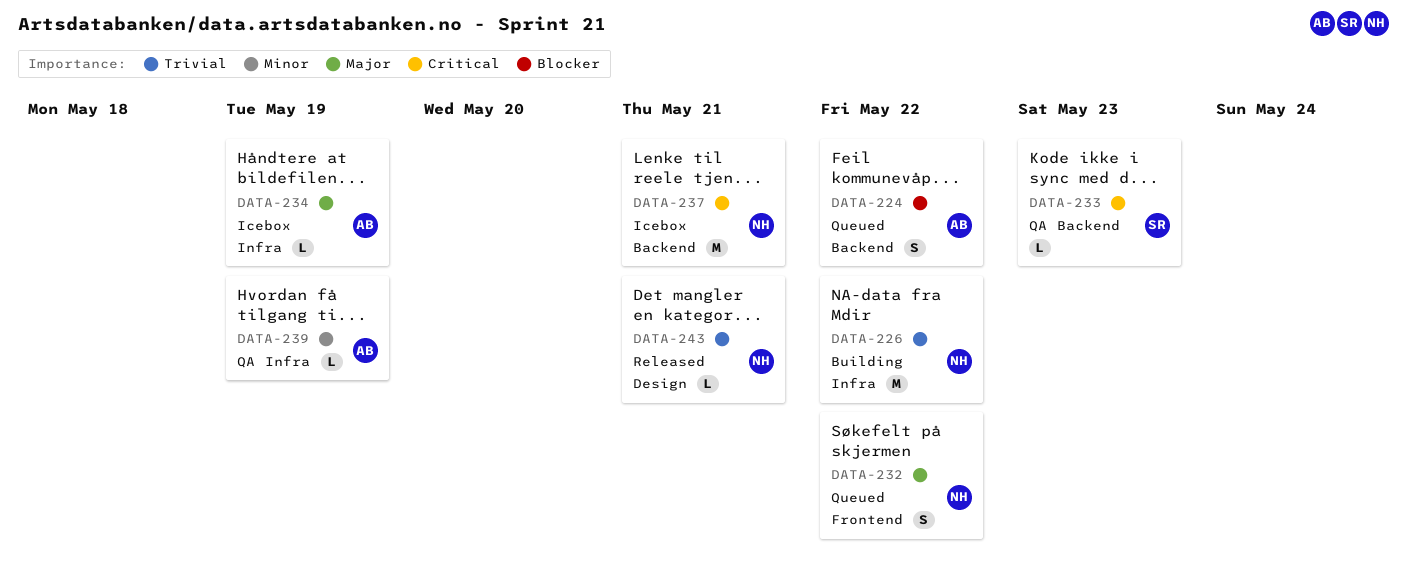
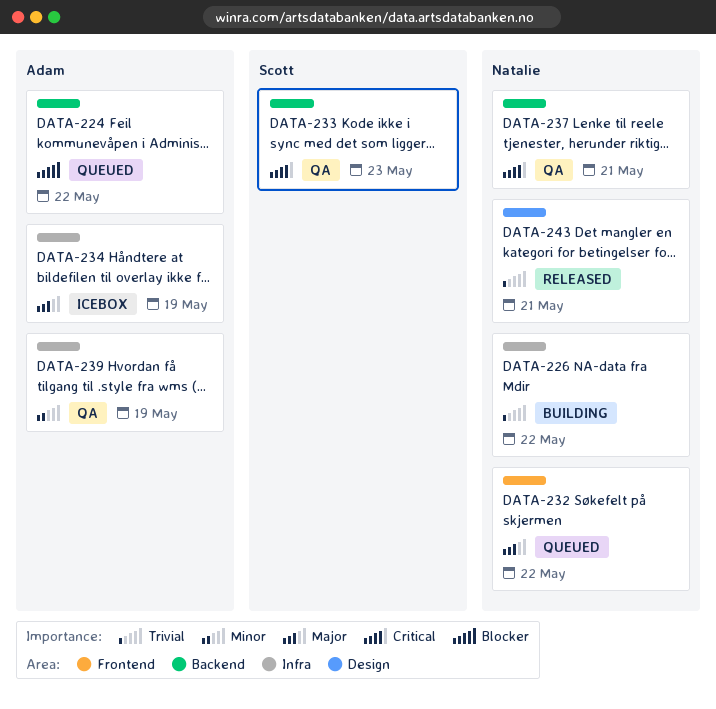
DATA-237, status: Icebox -> QA

